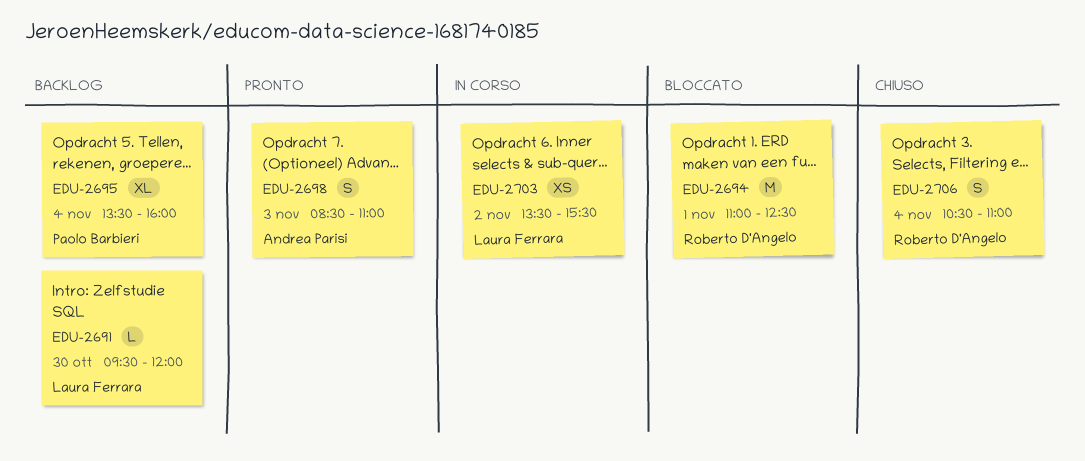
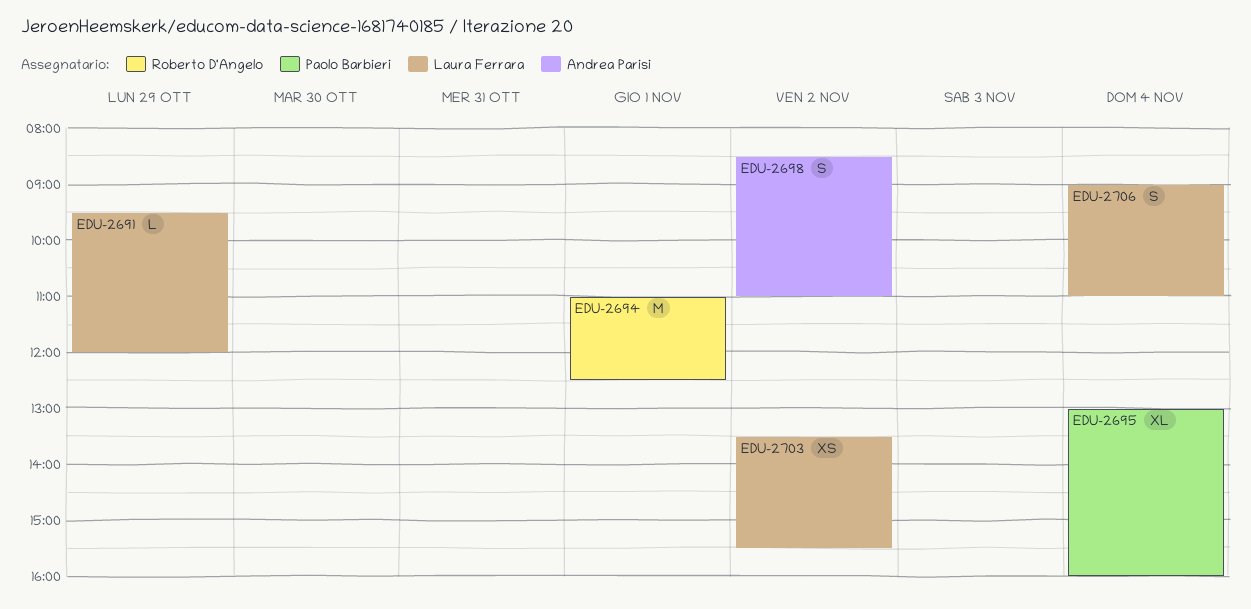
EDU-2691, day: Oct 30 -> Oct 29
EDU-2695, begins: 13:30 -> 13:00
EDU-2698, day: Nov 3 -> Nov 2
EDU-2706, owner: Roberto D'Angelo -> Laura Ferrara
EDU-2706, begins: 10:30 -> 09:00

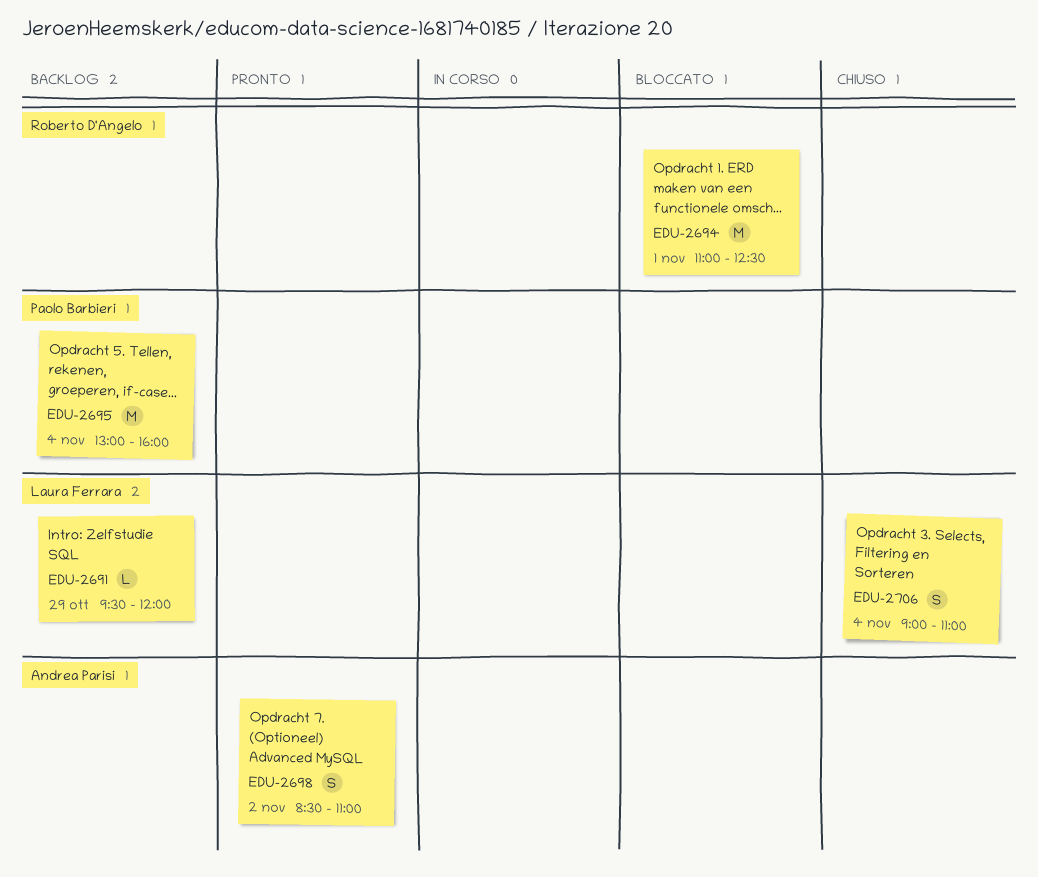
EDU-2695, estimate: XL -> M
EDU-2703: present -> none

